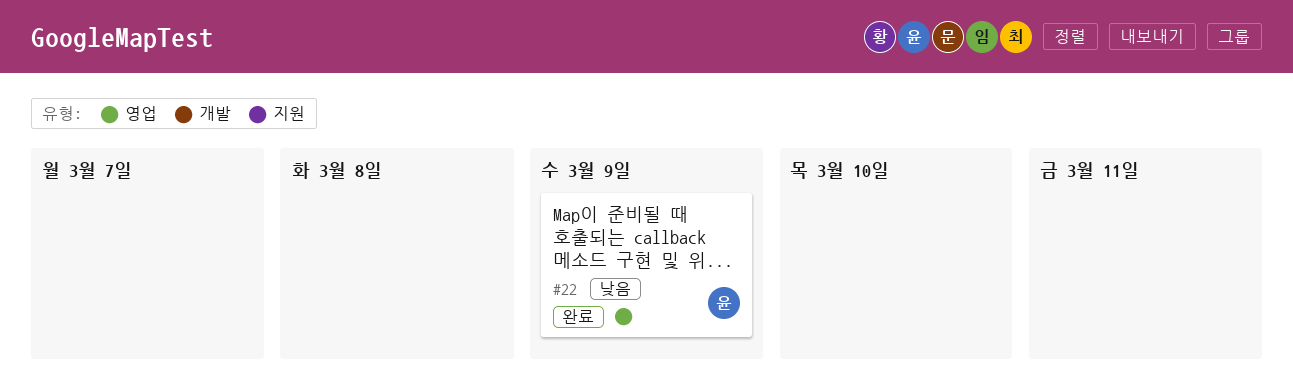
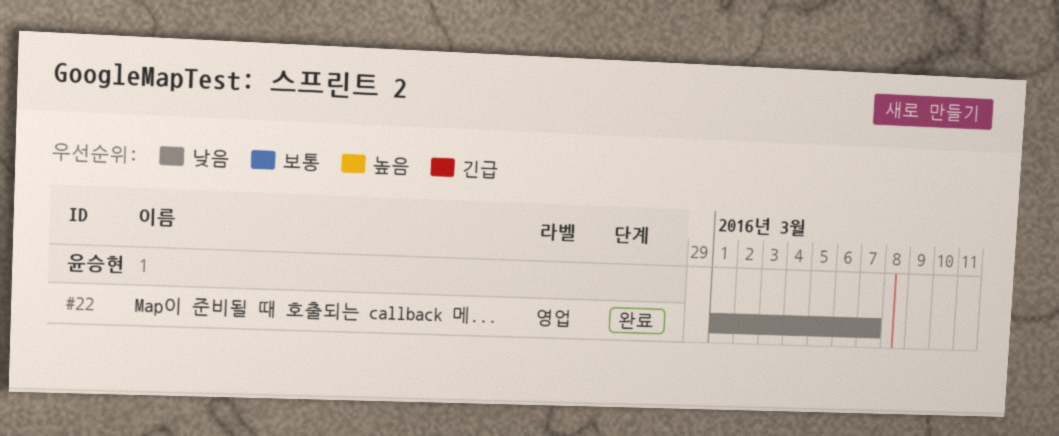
#22, due: Mar 9 -> Mar 7

